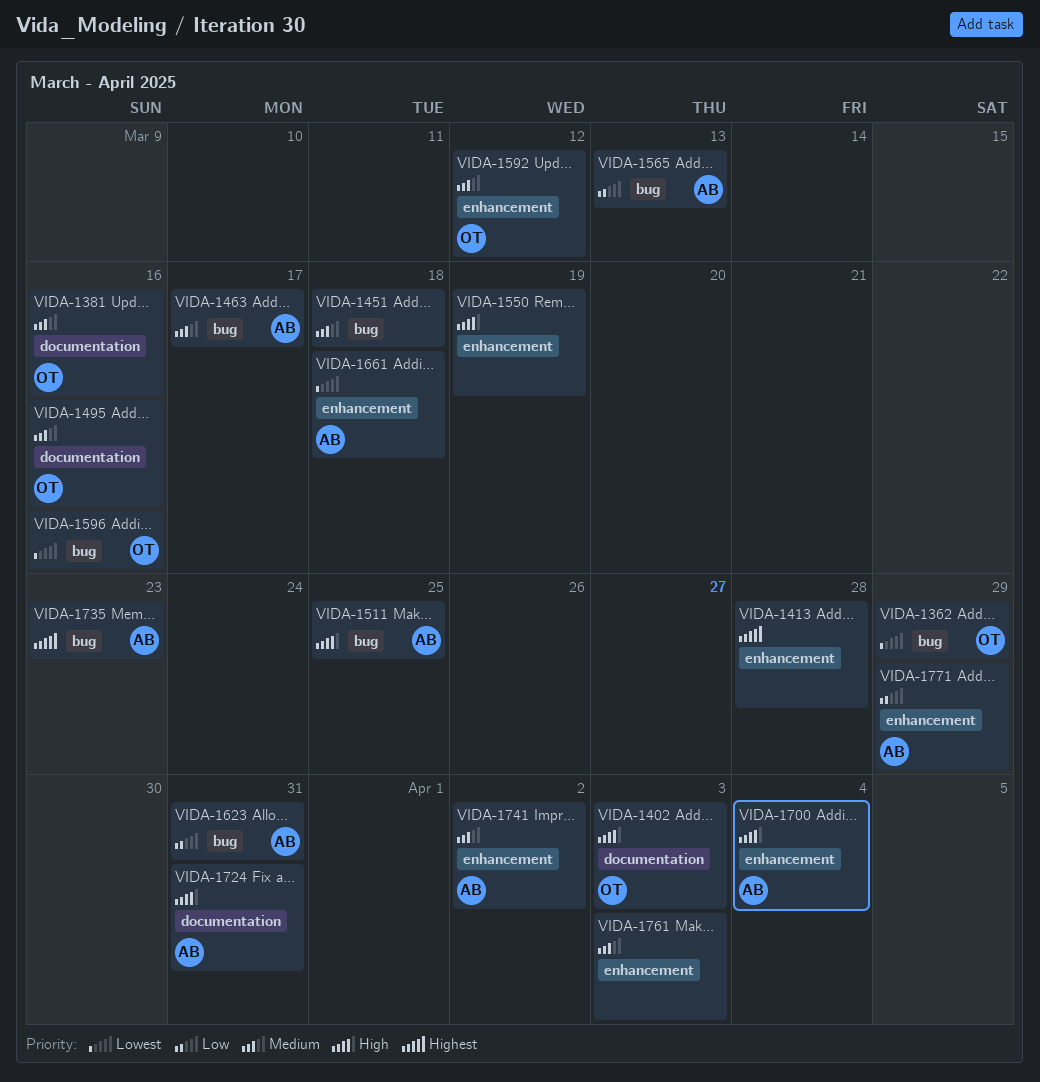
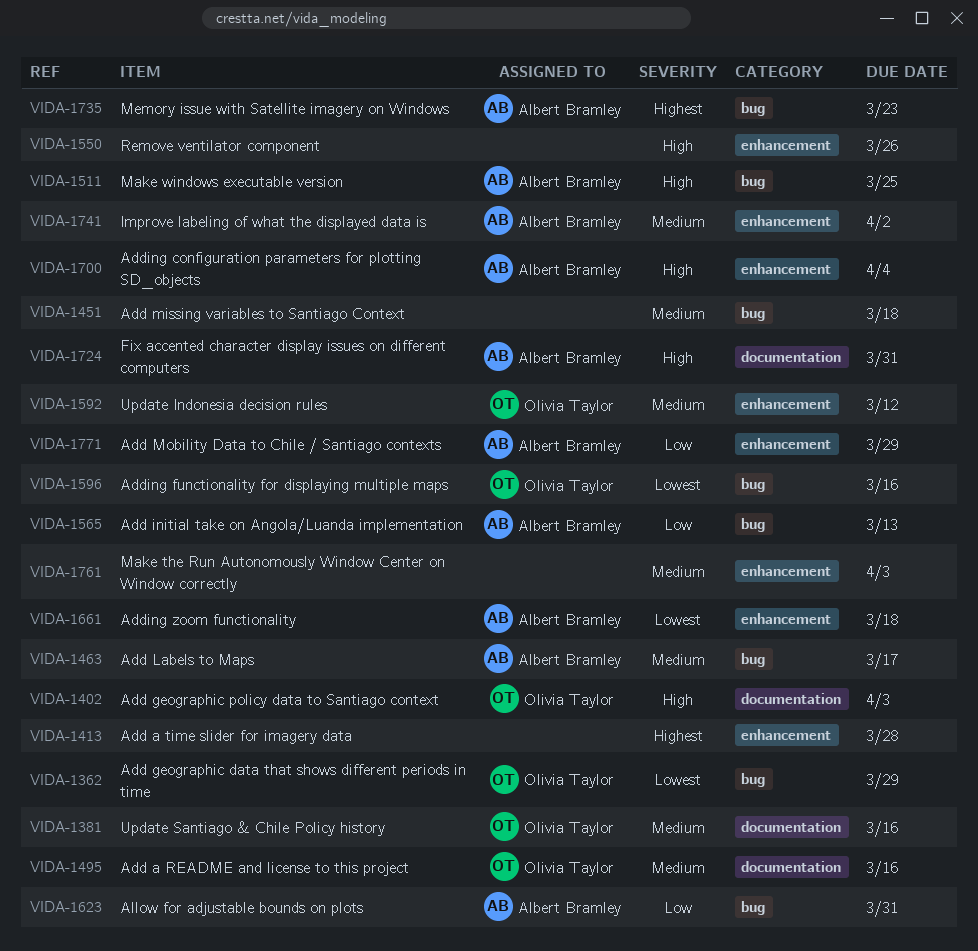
VIDA-1550, due: Mar 19 -> Mar 26

